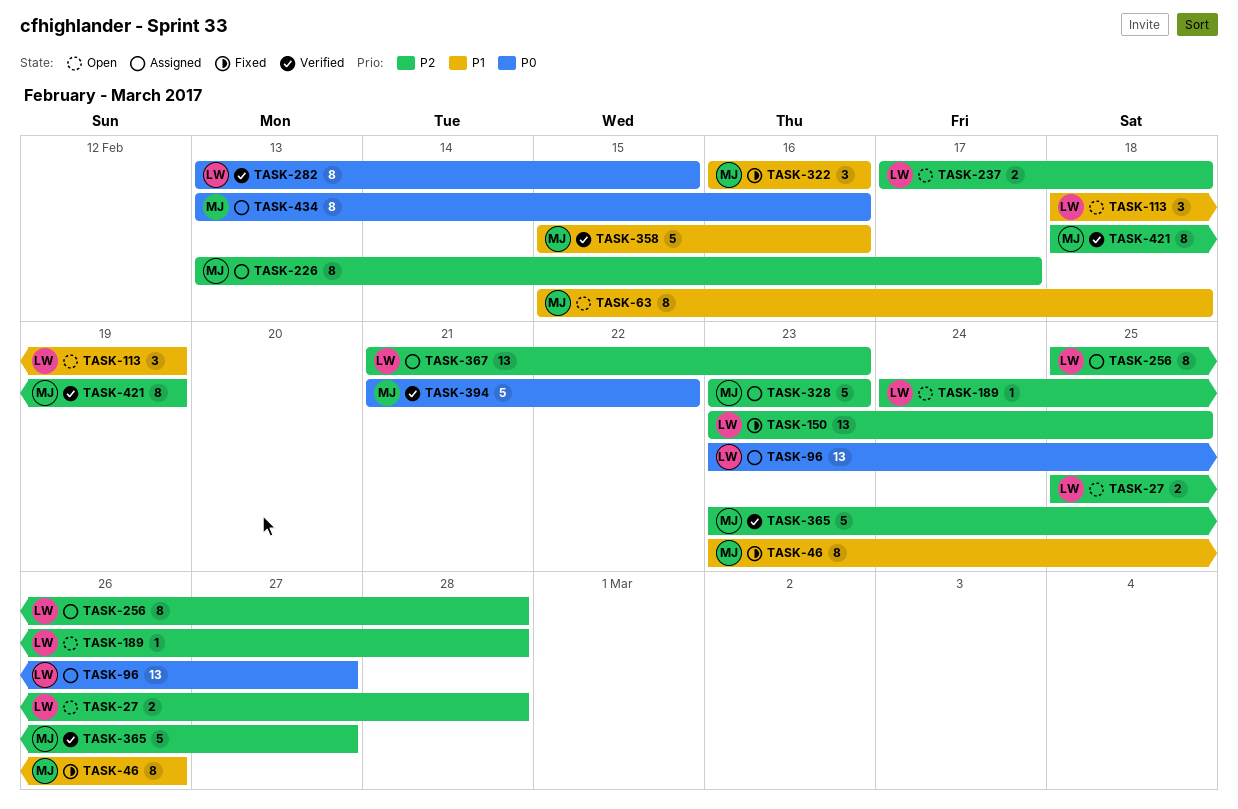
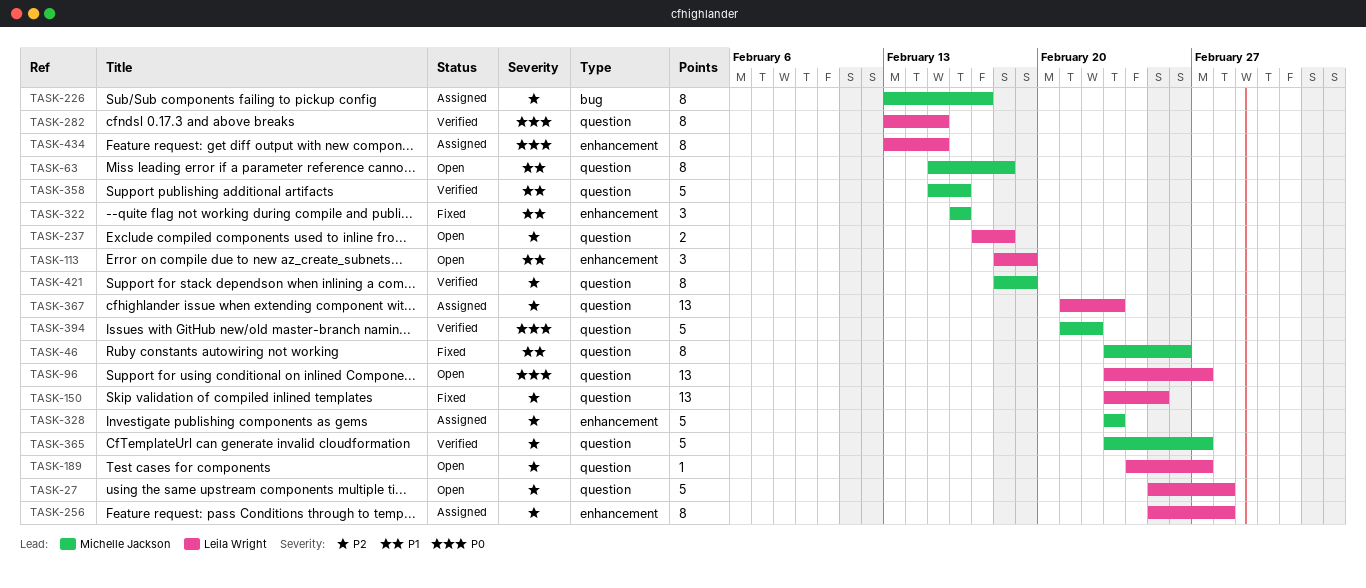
TASK-27, estimate: 2 -> 5
TASK-96, status: Assigned -> Open
TASK-189, due: Feb 28 -> Feb 27
TASK-434, owner: Michelle Jackson -> Leila Wright
TASK-434, due: Feb 16 -> Feb 15

